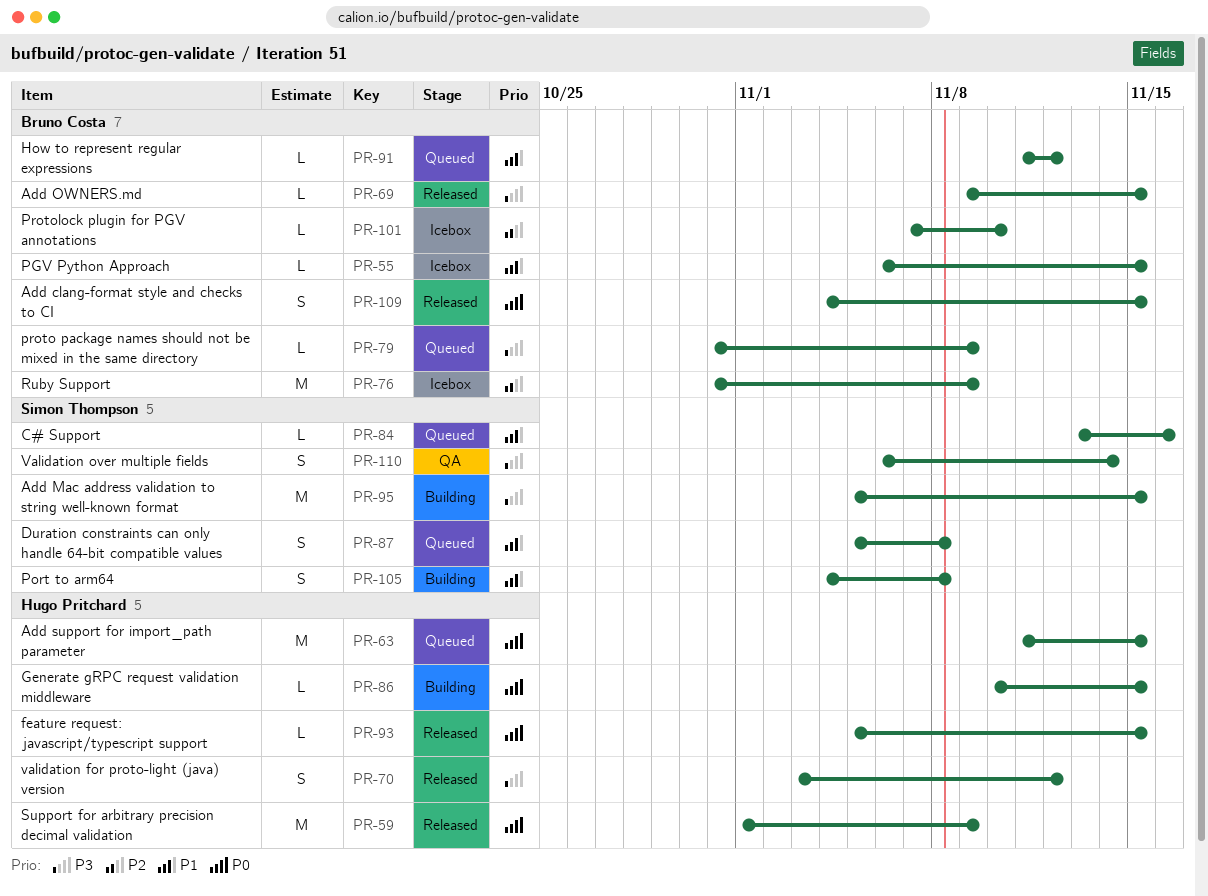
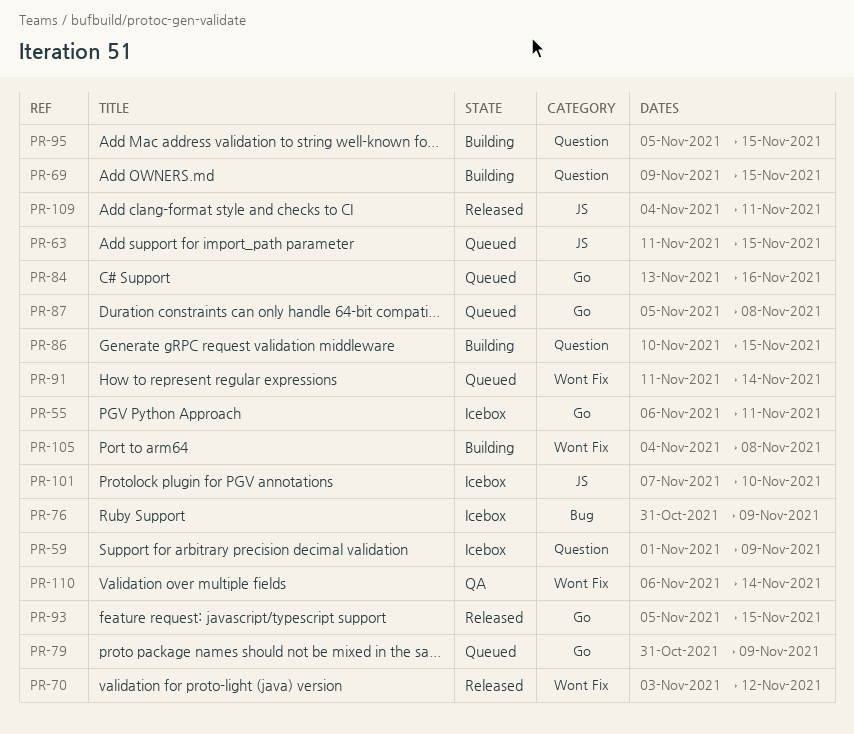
PR-55, due: Nov 15 -> Nov 11
PR-59, status: Released -> Icebox
PR-69, status: Released -> Building
PR-91, due: Nov 12 -> Nov 14
PR-109, due: Nov 15 -> Nov 11

